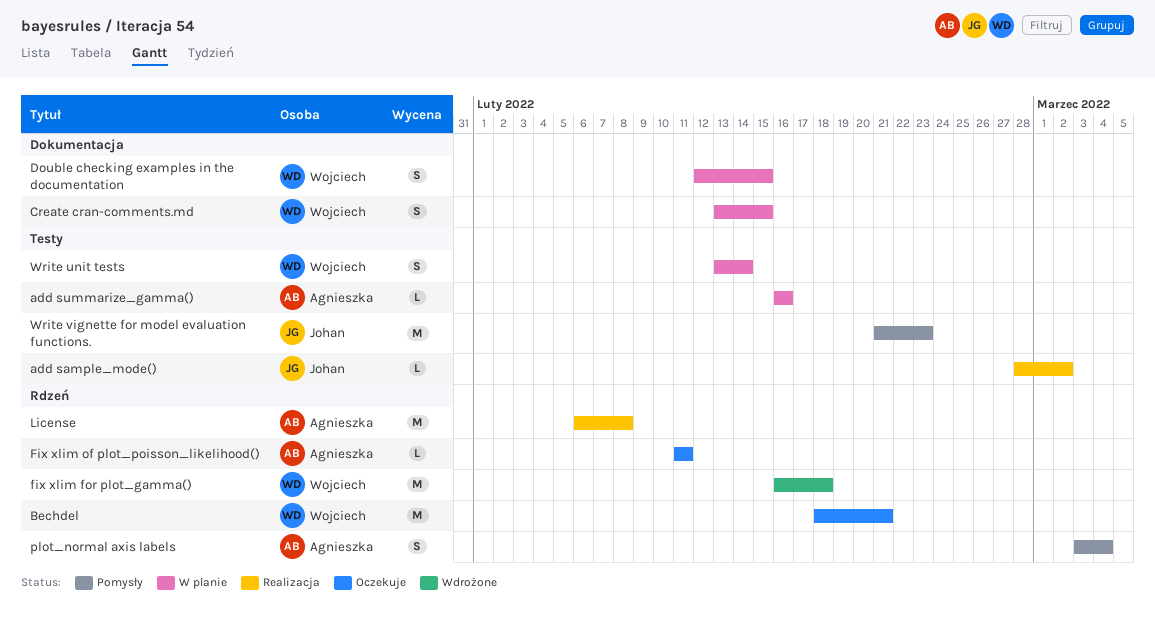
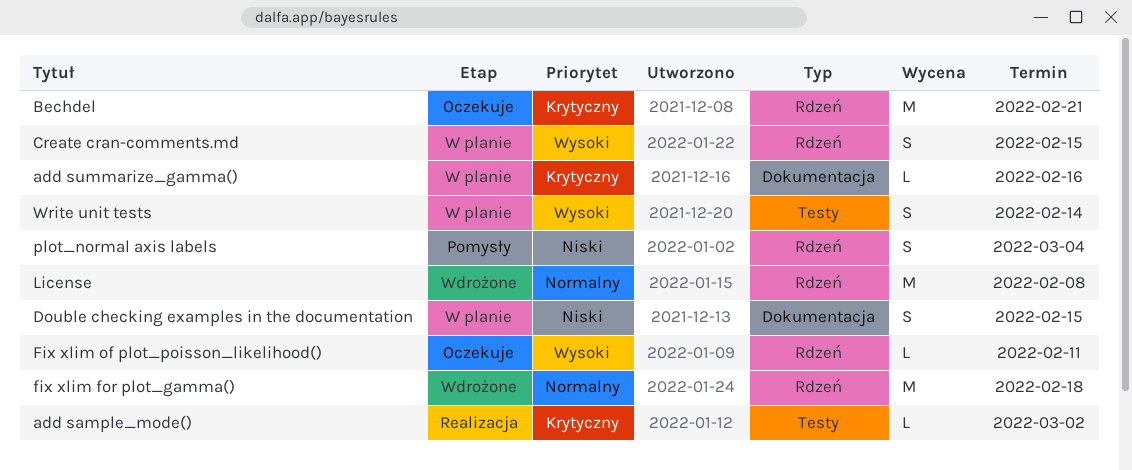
add summarize_gamma(), label: Testy -> Dokumentacja
Create cran-comments.md, label: Dokumentacja -> Rdzeń
License, status: Realizacja -> Wdrożone
Write vignette for model evaluation functions.: present -> none

